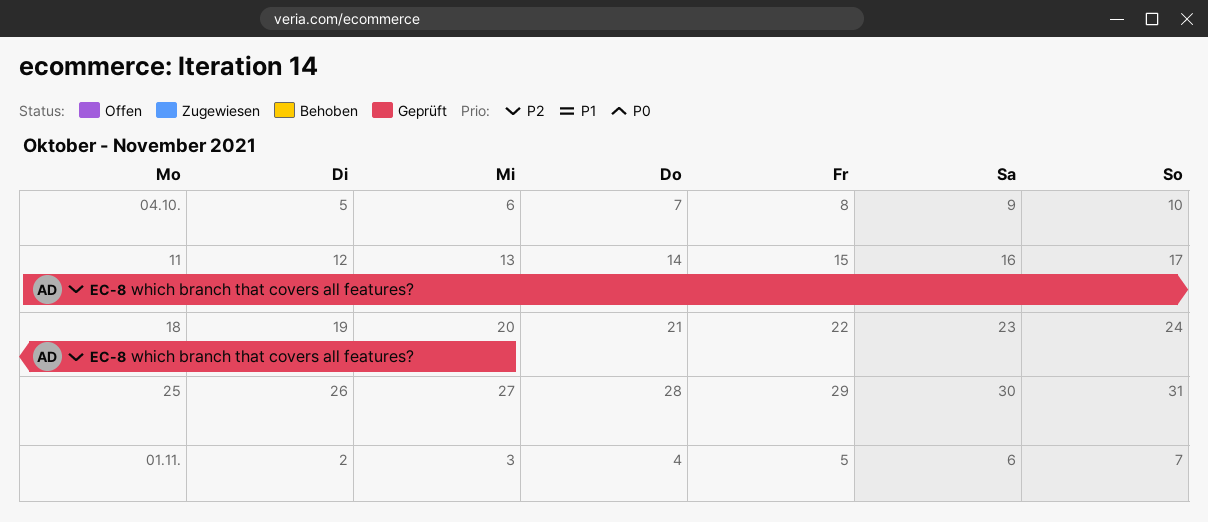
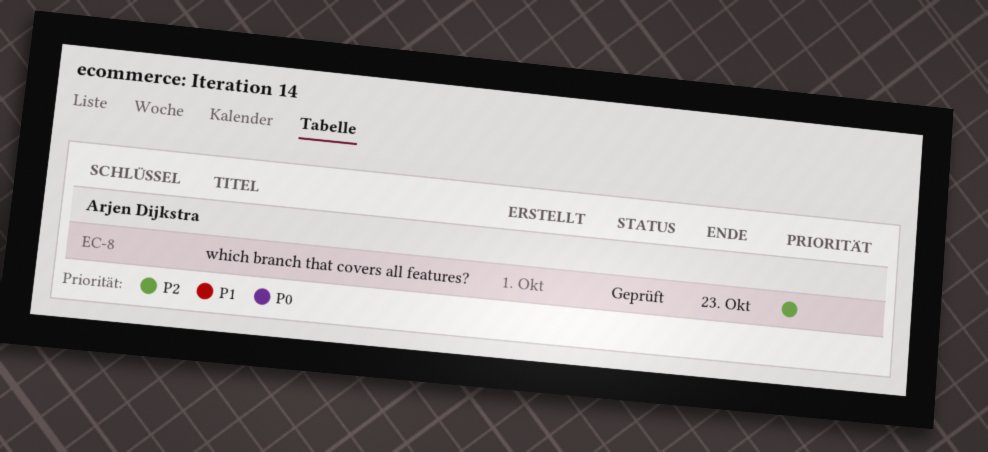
EC-8, due: Oct 20 -> Oct 23

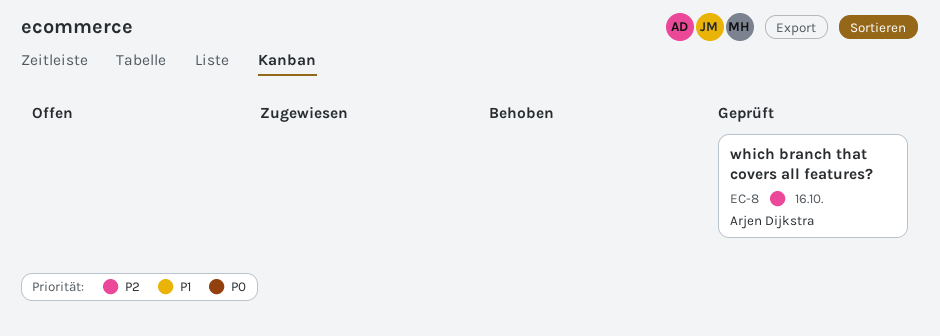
EC-8, due: Oct 23 -> Oct 16

